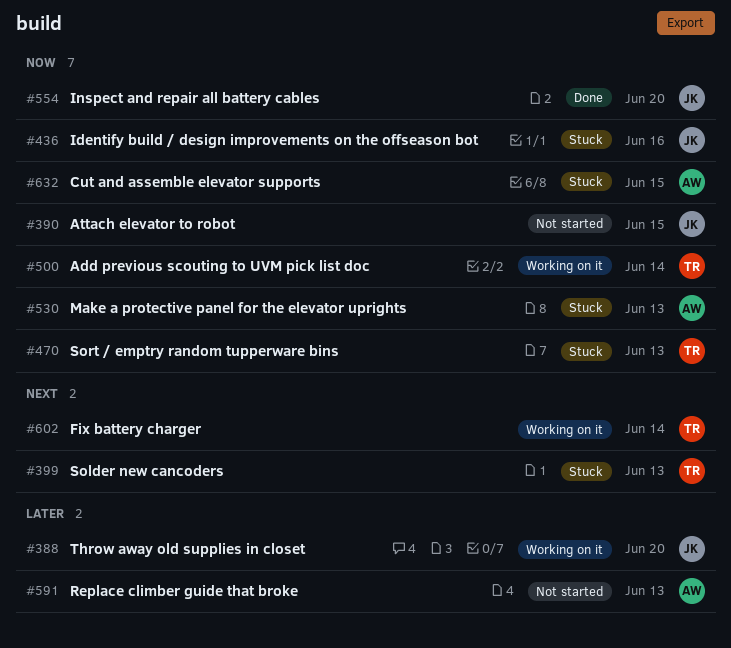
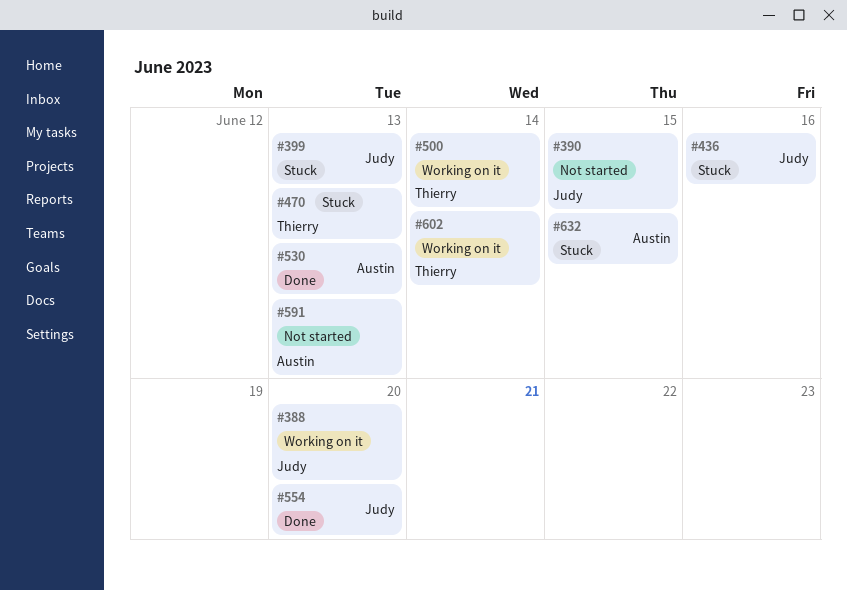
#399, owner: Thierry -> Judy
#530, status: Stuck -> Done

